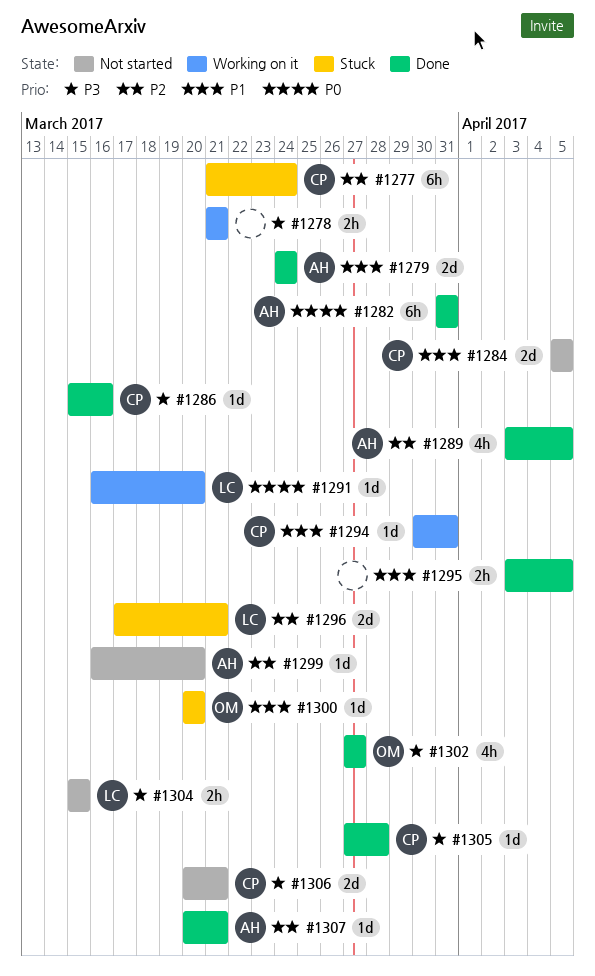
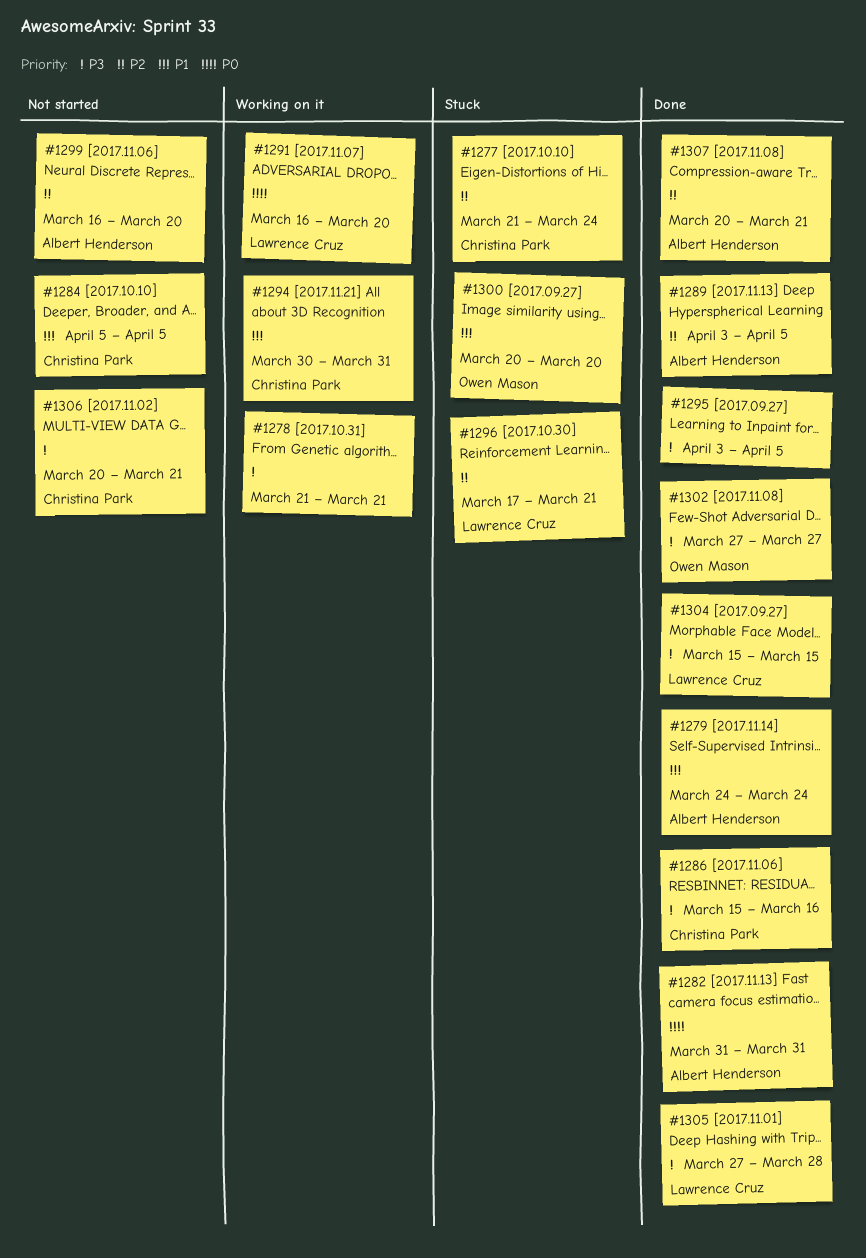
#1295, priority: P1 -> P3
#1304, status: Not started -> Done
#1305, owner: Christina Park -> Lawrence Cruz

